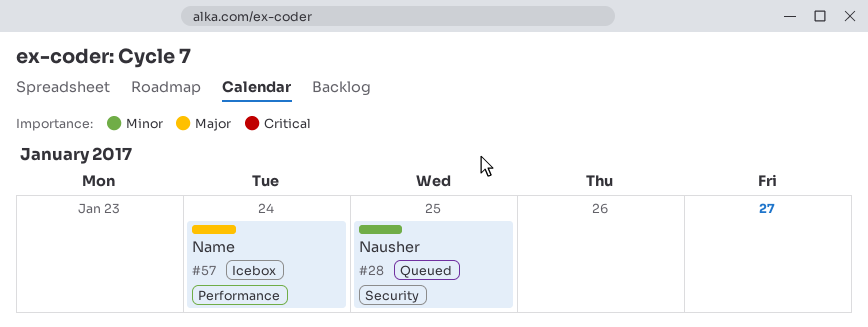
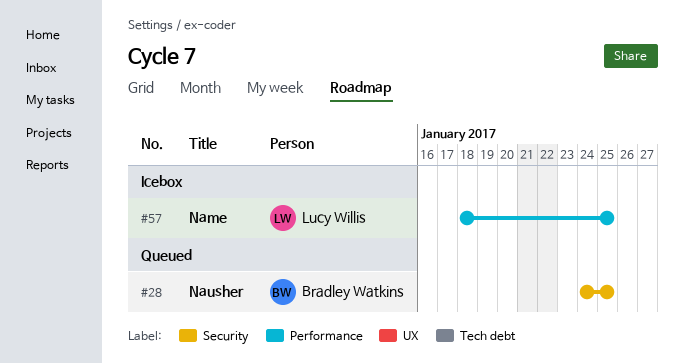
#57, due: Jan 24 -> Jan 25

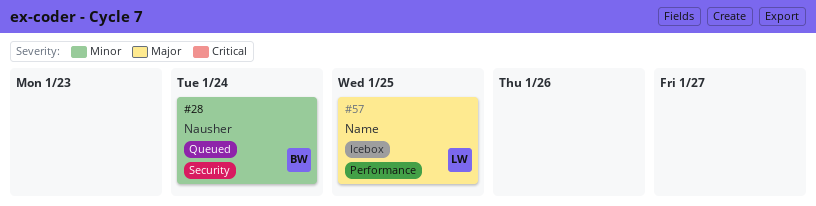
#28, due: Jan 25 -> Jan 24

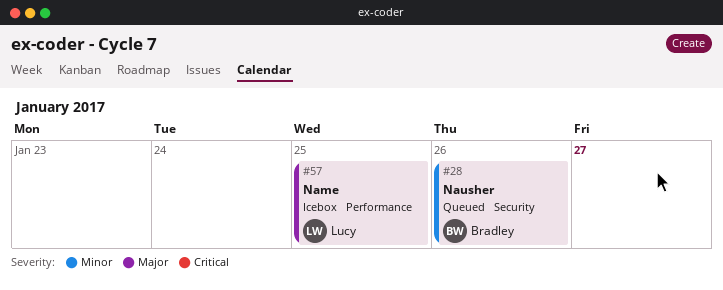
#28, due: Jan 24 -> Jan 26

